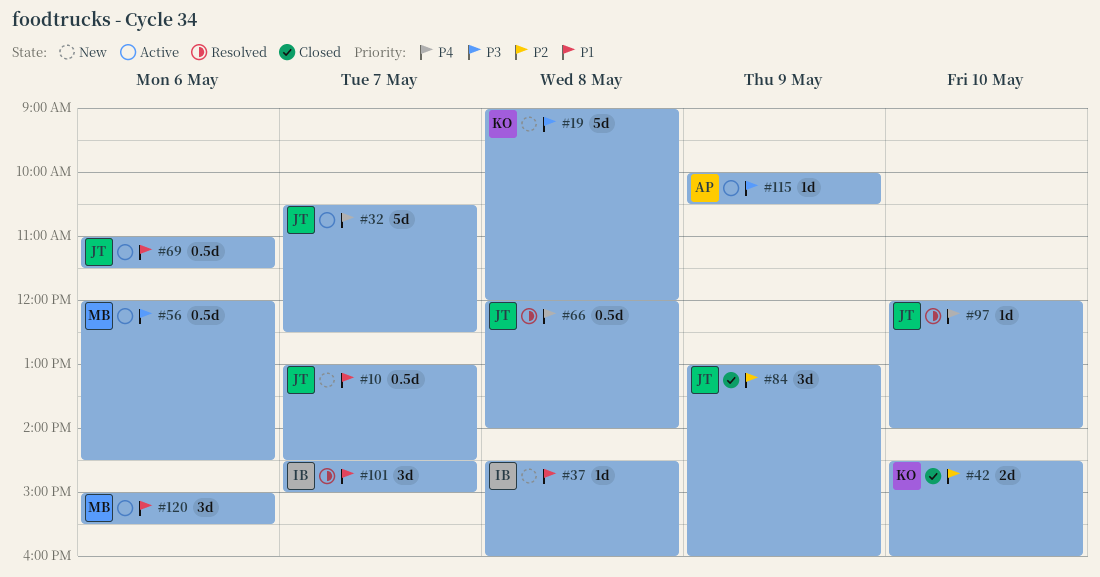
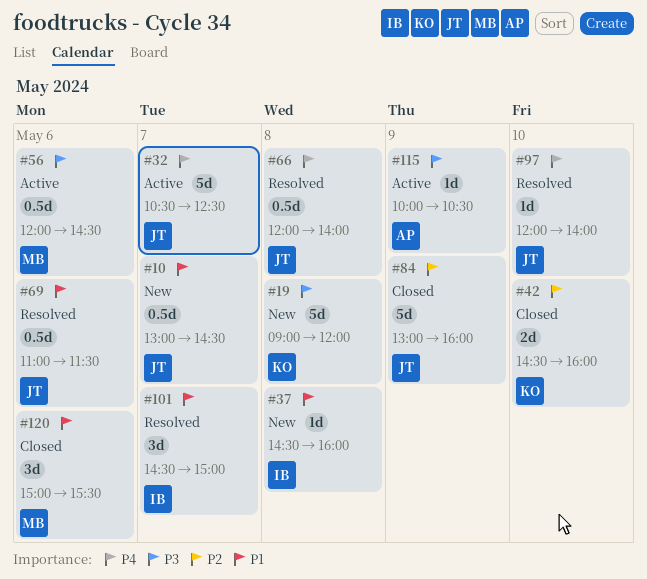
#69, status: Active -> Resolved
#84, estimate: 3d -> 5d
#120, status: Active -> Closed

